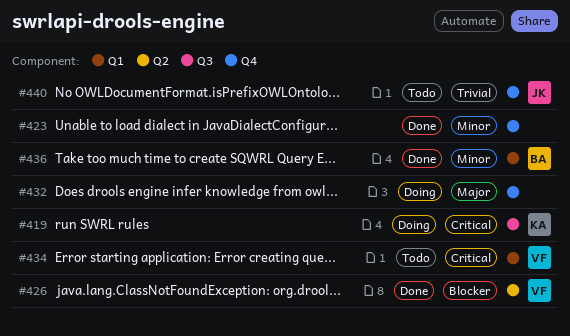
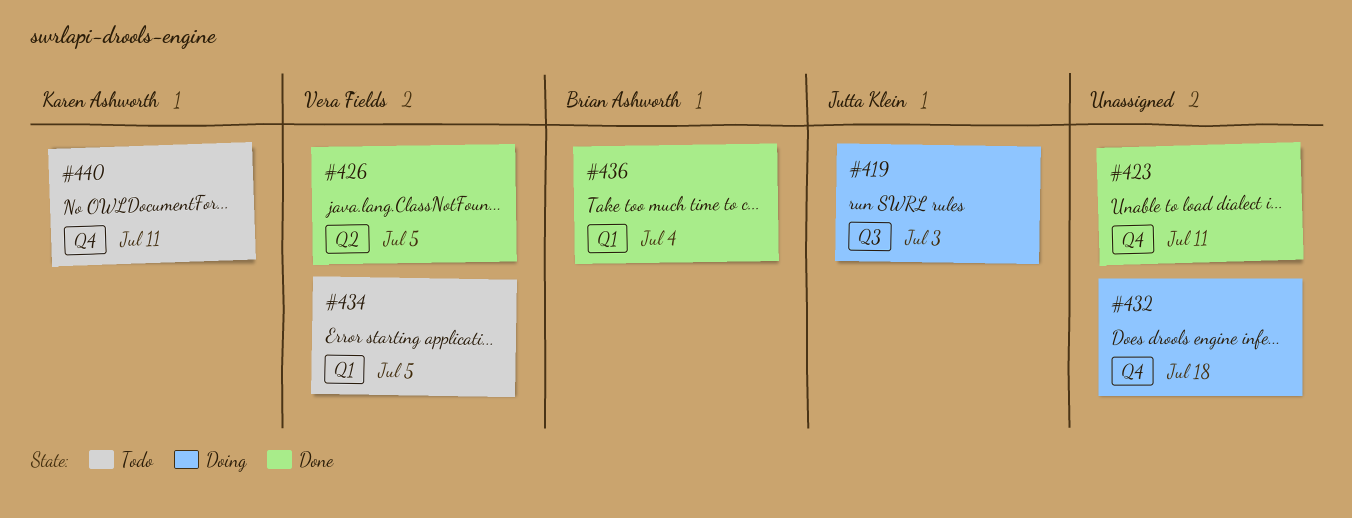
#419, owner: Karen Ashworth -> Jutta Klein
#440, owner: Jutta Klein -> Karen Ashworth

